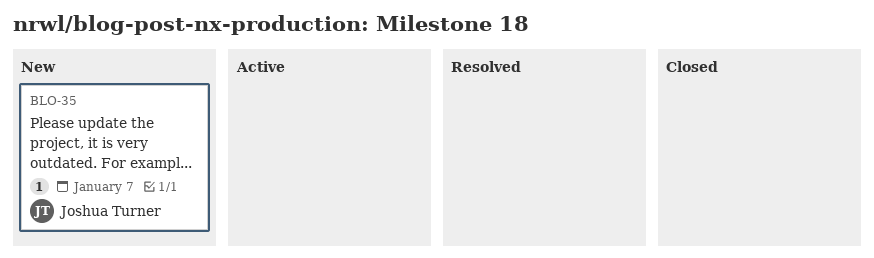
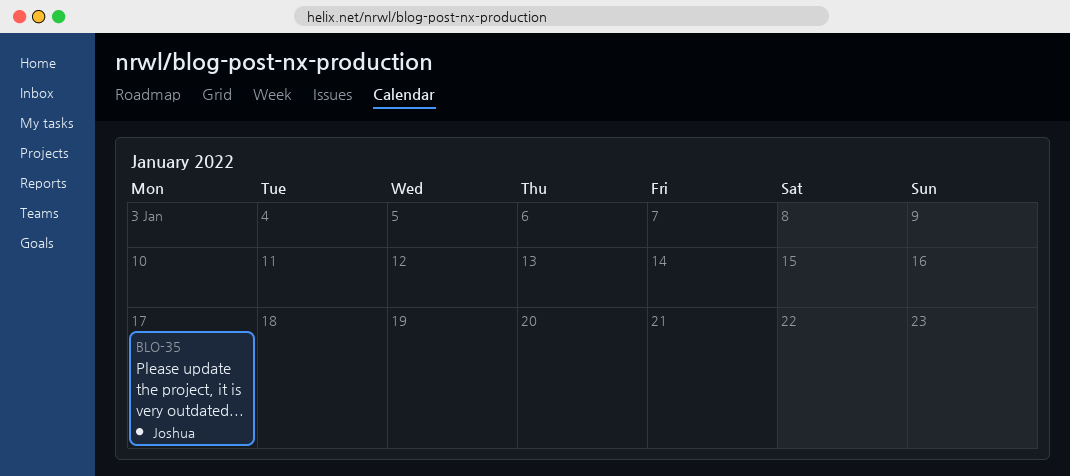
BLO-35, due: Jan 7 -> Jan 17

